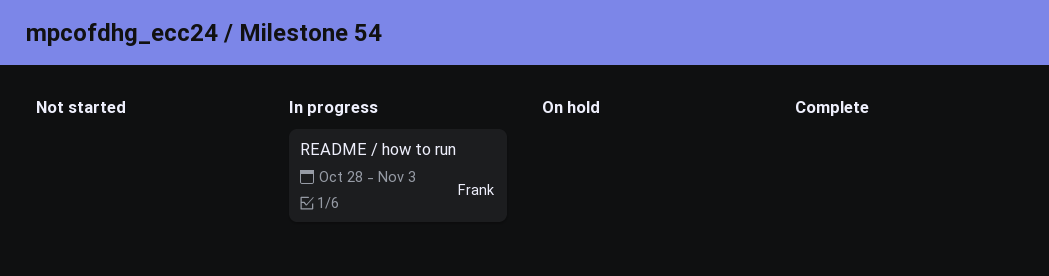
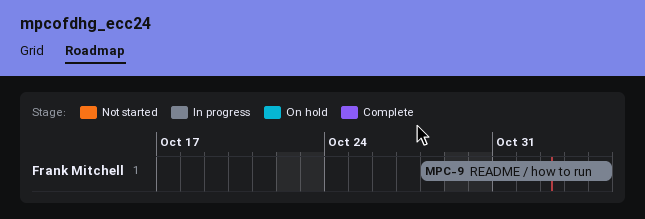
README / how to run, due: Nov 3 -> Nov 4

